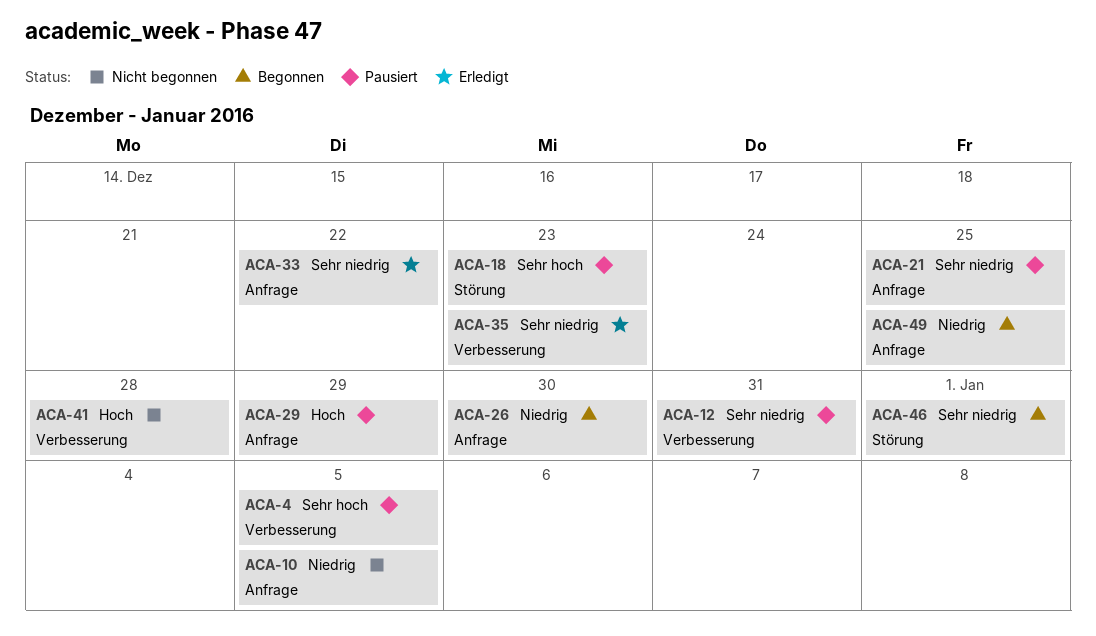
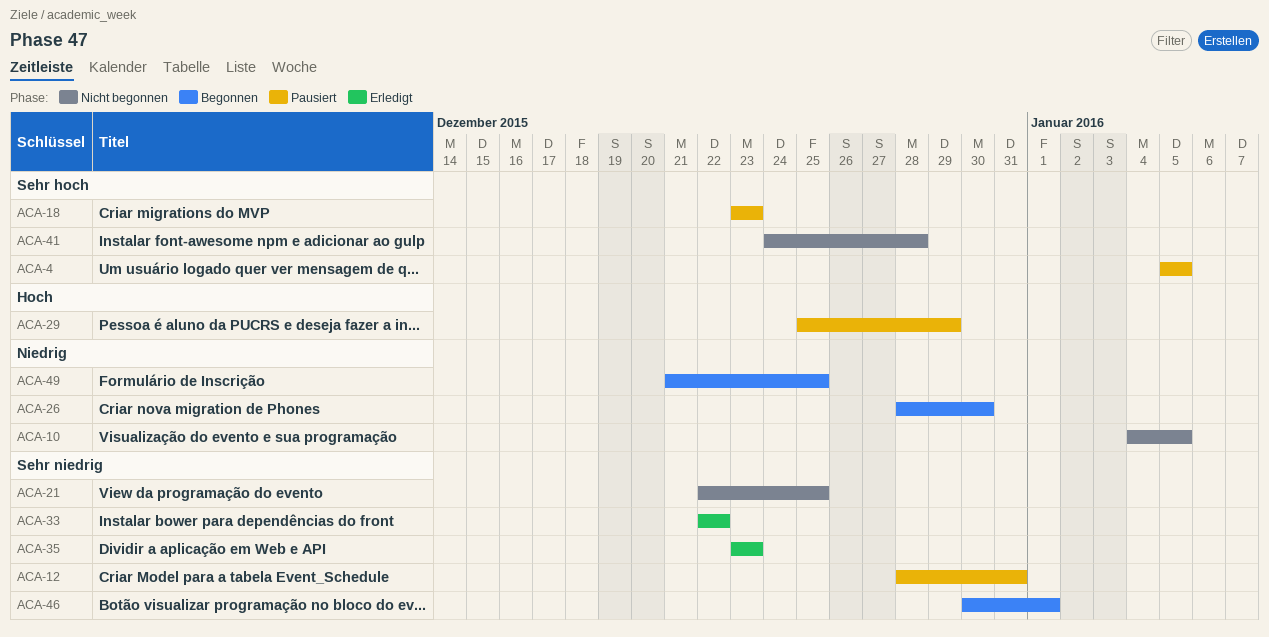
ACA-21, status: Pausiert -> Nicht begonnen
ACA-41, priority: Hoch -> Sehr hoch

